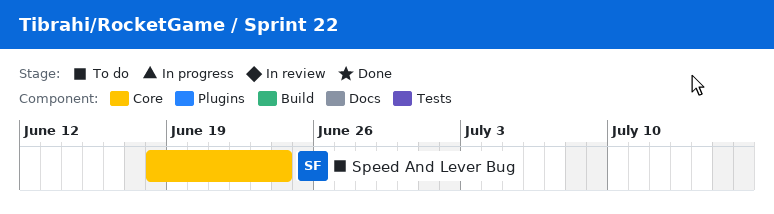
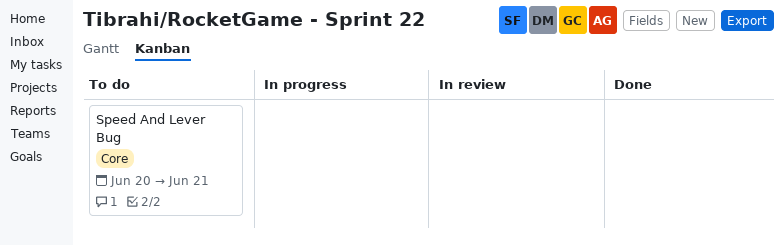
Speed And Lever Bug, start: Jun 18 -> Jun 20
Speed And Lever Bug, due: Jun 24 -> Jun 21

